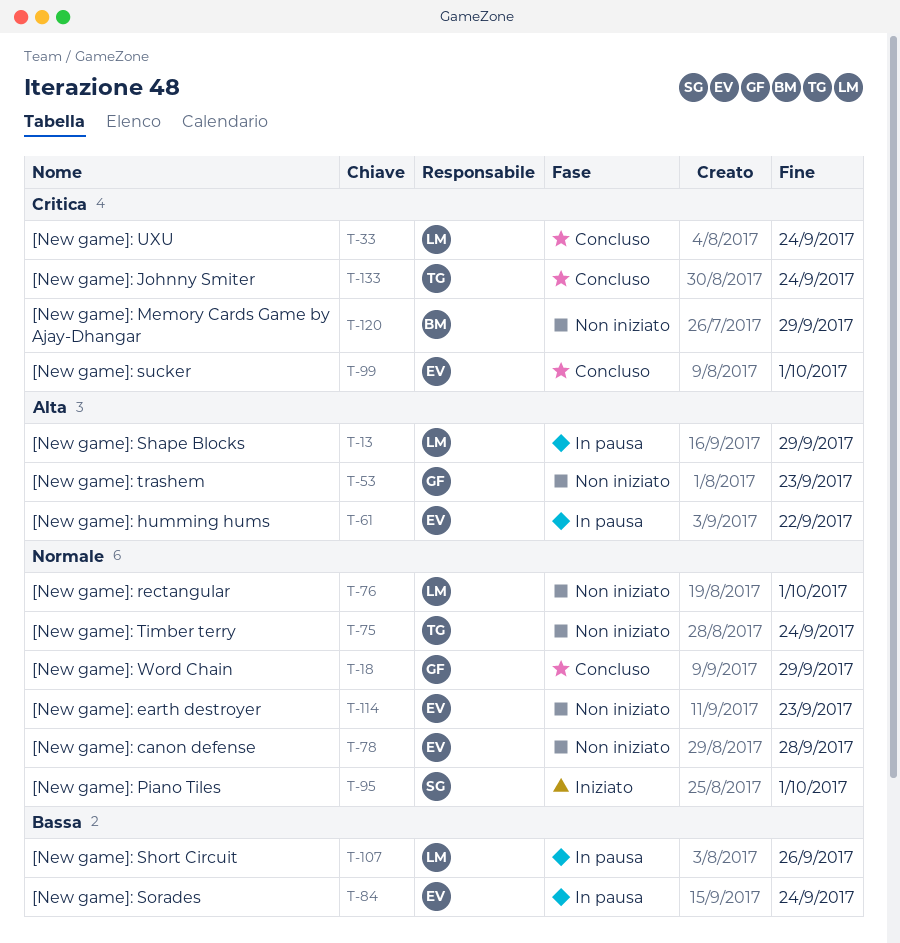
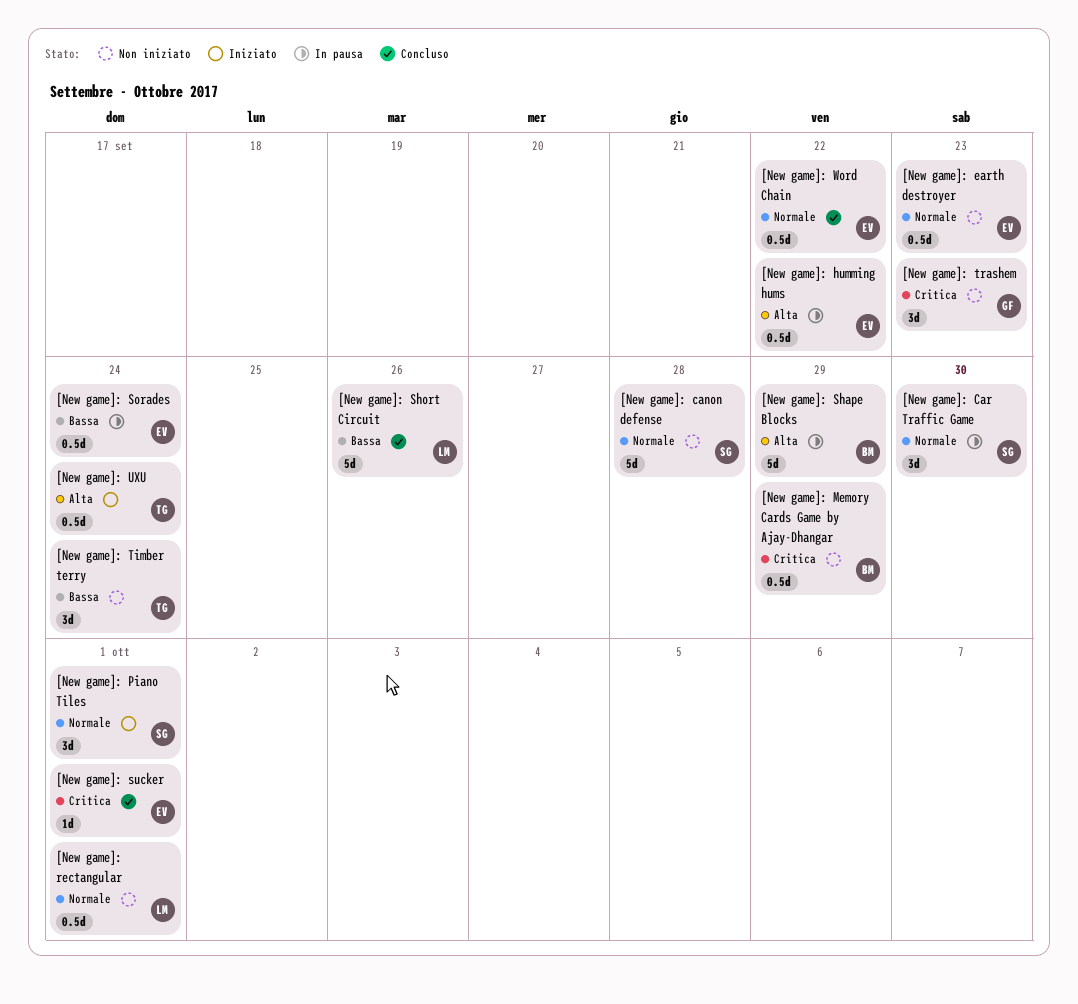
[New game]: canon defense, owner: EV -> SG
[New game]: Car Traffic Game: none -> present
[New game]: Johnny Smiter: present -> none
[New game]: Shape Blocks, owner: LM -> BM
[New game]: Short Circuit, status: In pausa -> Concluso
[New game]: Timber terry, priority: Normale -> Bassa
[New game]: trashem, priority: Alta -> Critica
[New game]: UXU, status: Concluso -> Iniziato
[New game]: UXU, owner: LM -> TG
[New game]: UXU, priority: Critica -> Alta
[New game]: Word Chain, owner: GF -> EV
[New game]: Word Chain, due: Sep 29 -> Sep 22

